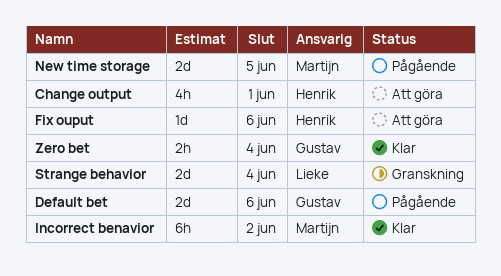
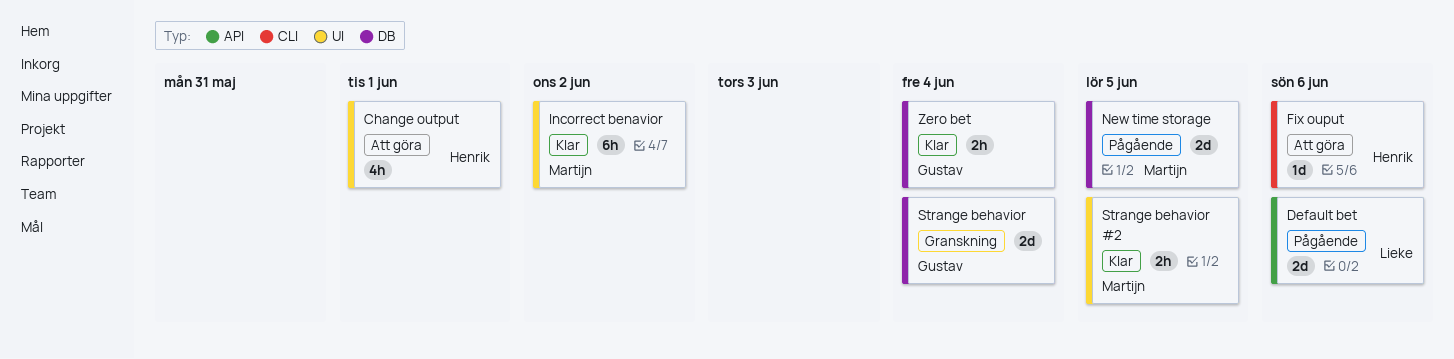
Default bet, owner: Gustav -> Lieke
Strange behavior, owner: Lieke -> Gustav
Strange behavior #2: none -> present

